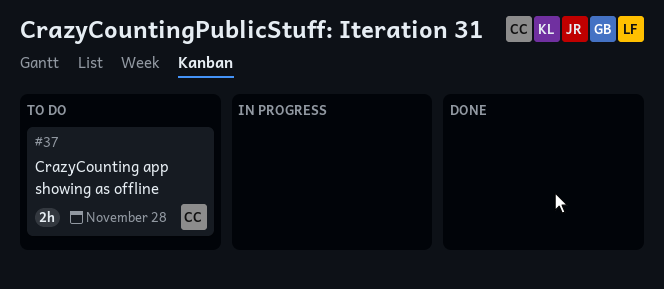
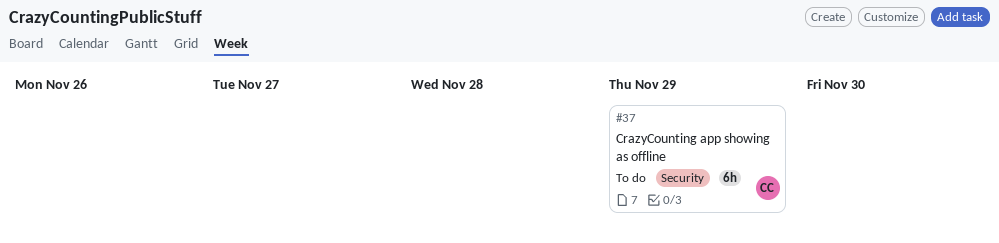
#37, estimate: 2h -> 6h
#37, due: Nov 28 -> Nov 29

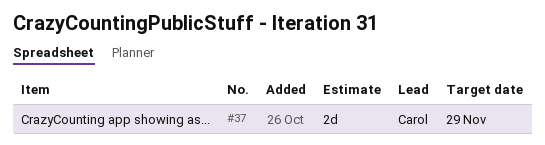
#37, estimate: 6h -> 2d

